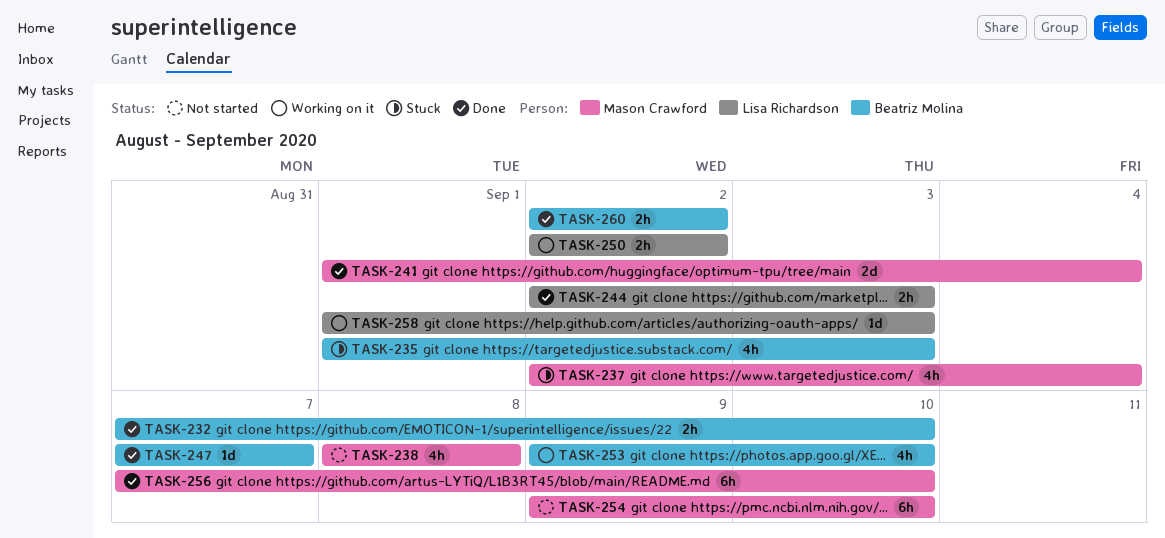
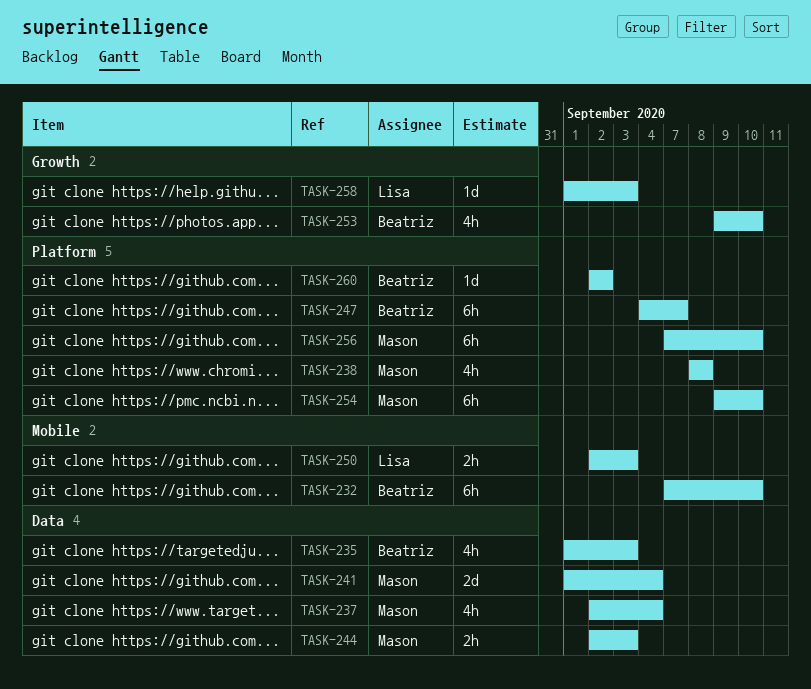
TASK-232, estimate: 2h -> 6h
TASK-244, owner: Lisa Richardson -> Mason Crawford
TASK-247, estimate: 1d -> 6h
TASK-247, start: Sep 7 -> Sep 4
TASK-250, due: Sep 2 -> Sep 3
TASK-260, estimate: 2h -> 1d

